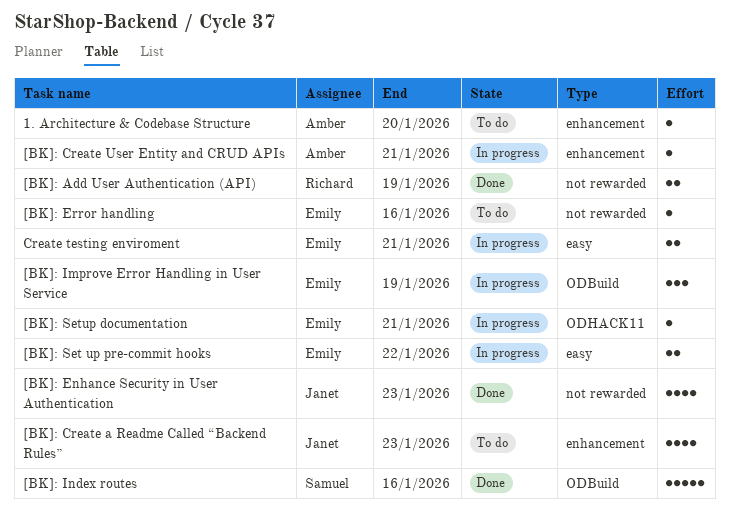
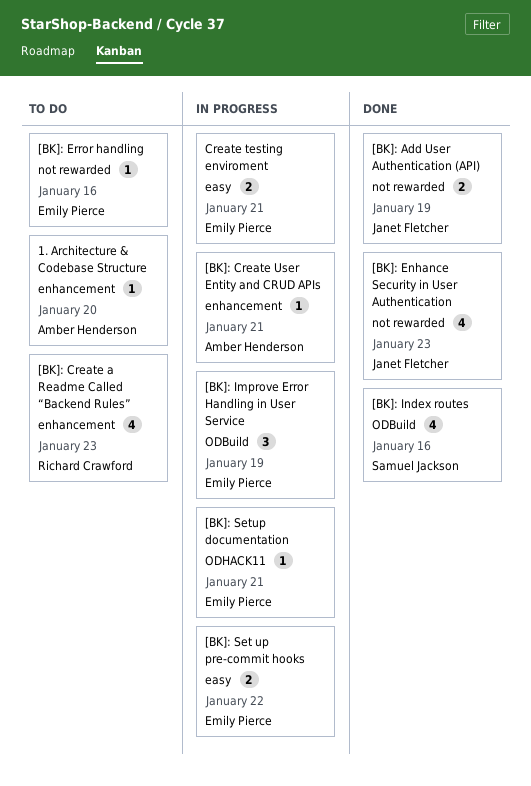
[BK]: Add User Authentication (API), owner: Richard Crawford -> Janet Fletcher
[BK]: Create a Readme Called “Backend Rules”, owner: Janet Fletcher -> Richard Crawford
[BK]: Index routes, estimate: 5 -> 4

